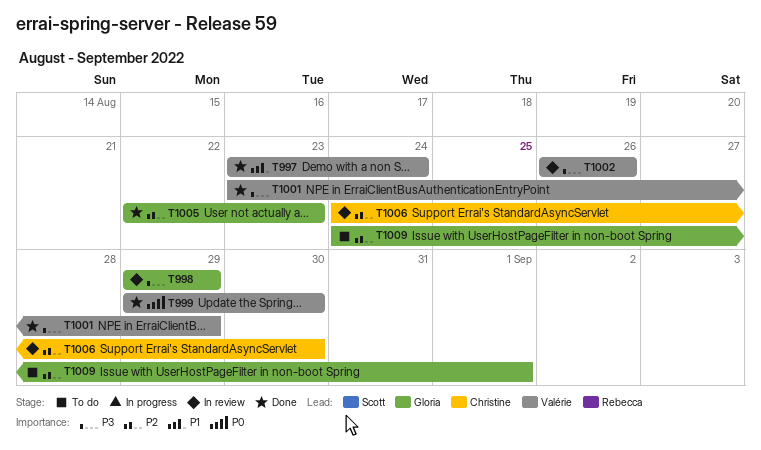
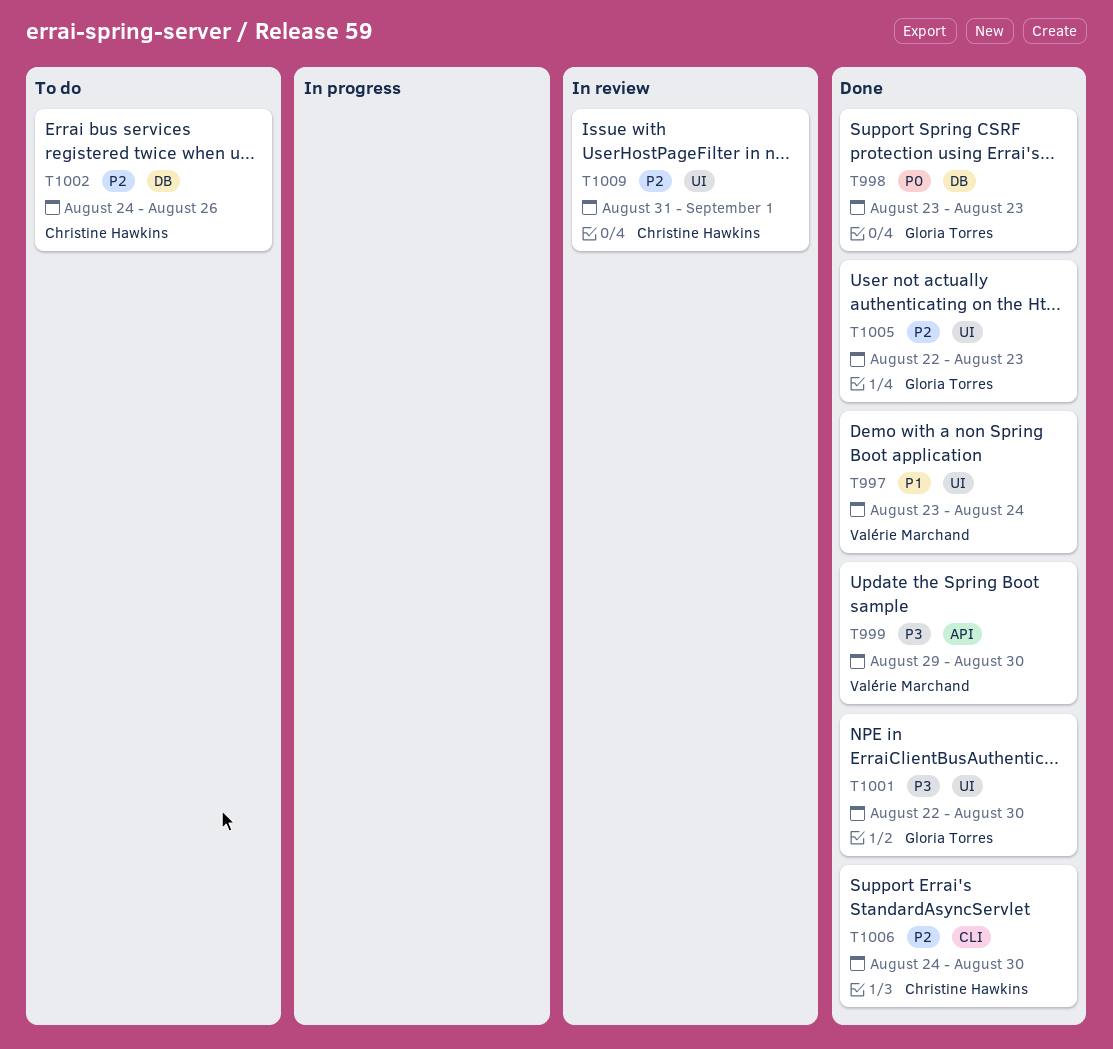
T998, status: In review -> Done
T998, priority: P3 -> P0
T998, start: Aug 29 -> Aug 23
T998, due: Aug 29 -> Aug 23
T999, priority: P0 -> P3
T1001, owner: Valérie Marchand -> Gloria Torres
T1001, start: Aug 23 -> Aug 22
T1001, due: Aug 29 -> Aug 30
T1002, status: In review -> To do
T1002, owner: Valérie Marchand -> Christine Hawkins
T1002, priority: P3 -> P2
T1002, start: Aug 26 -> Aug 24
T1006, status: In review -> Done
T1009, status: To do -> In review
T1009, owner: Gloria Torres -> Christine Hawkins
T1009, start: Aug 24 -> Aug 31

